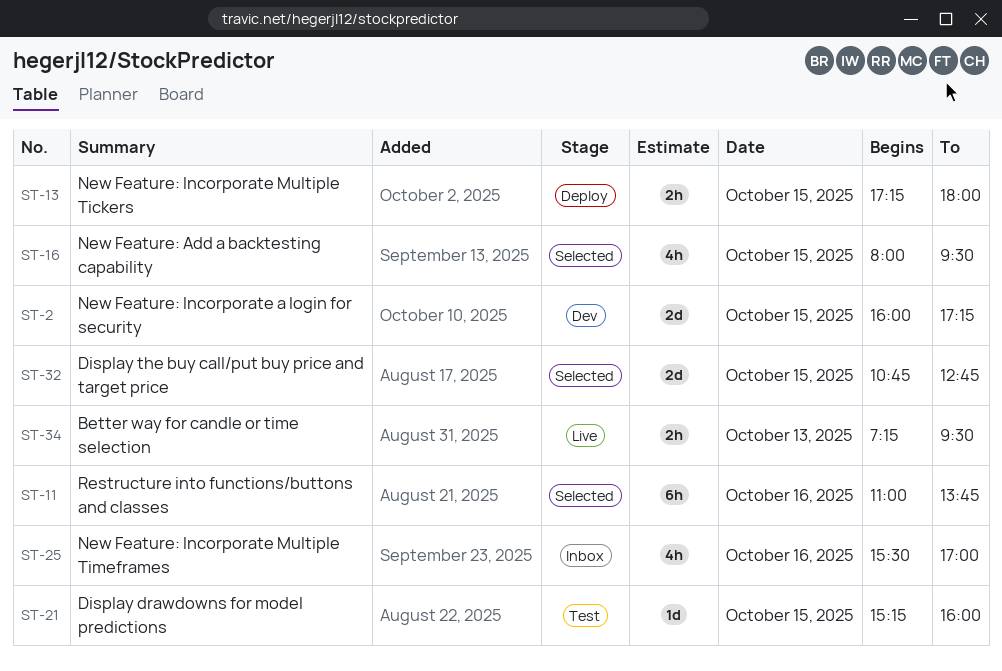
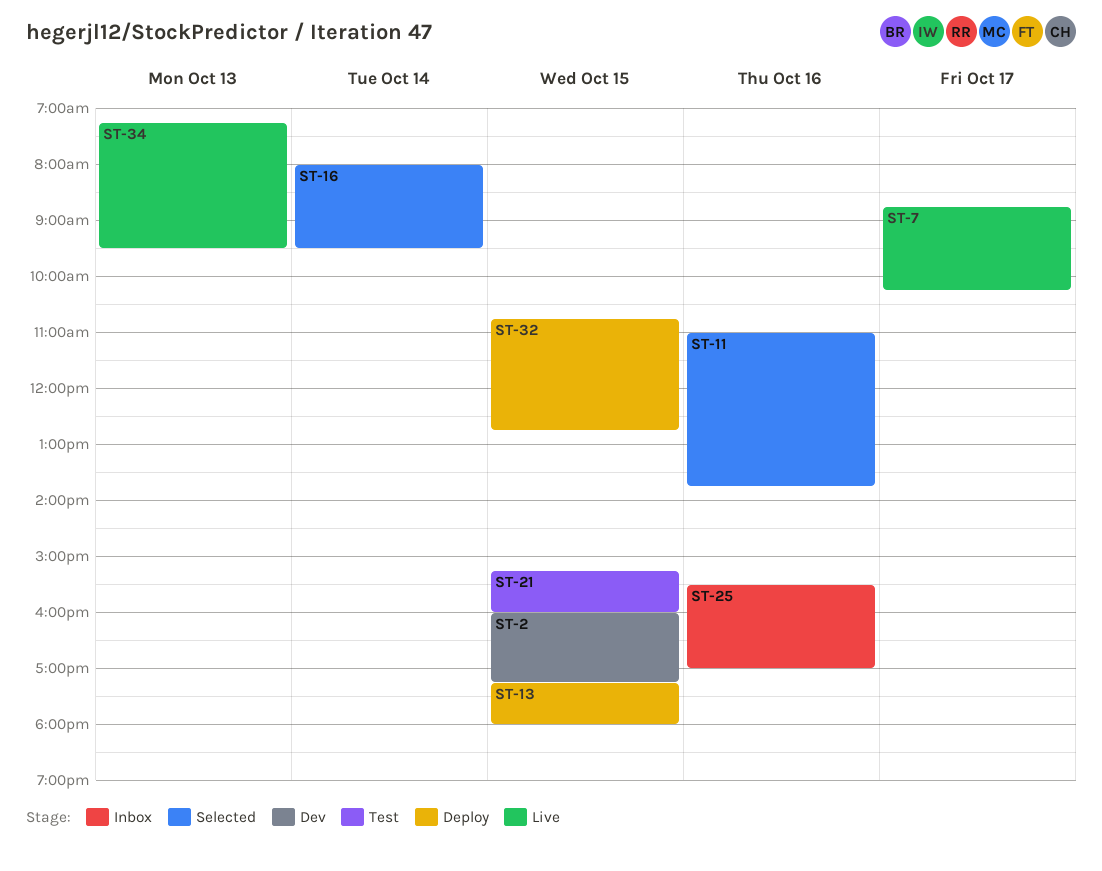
ST-7: none -> present
ST-16, day: Oct 15 -> Oct 14
ST-32, status: Selected -> Deploy

